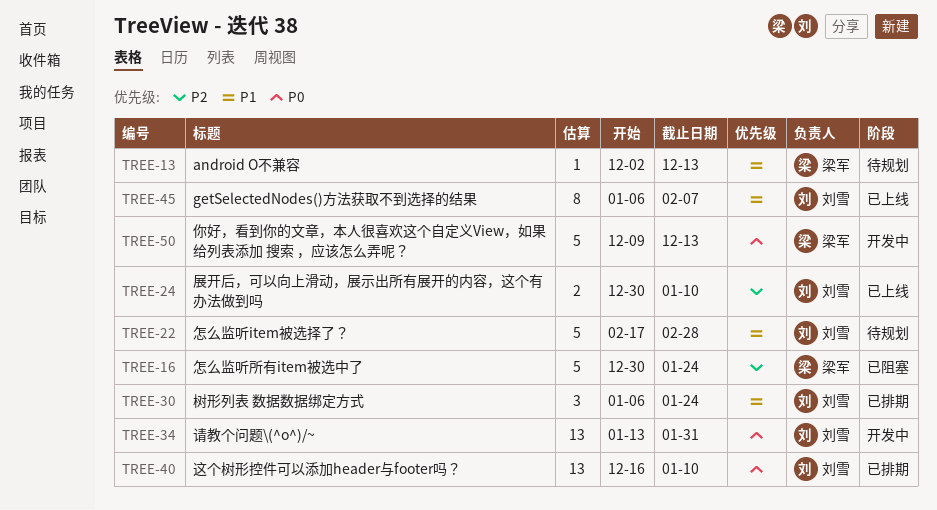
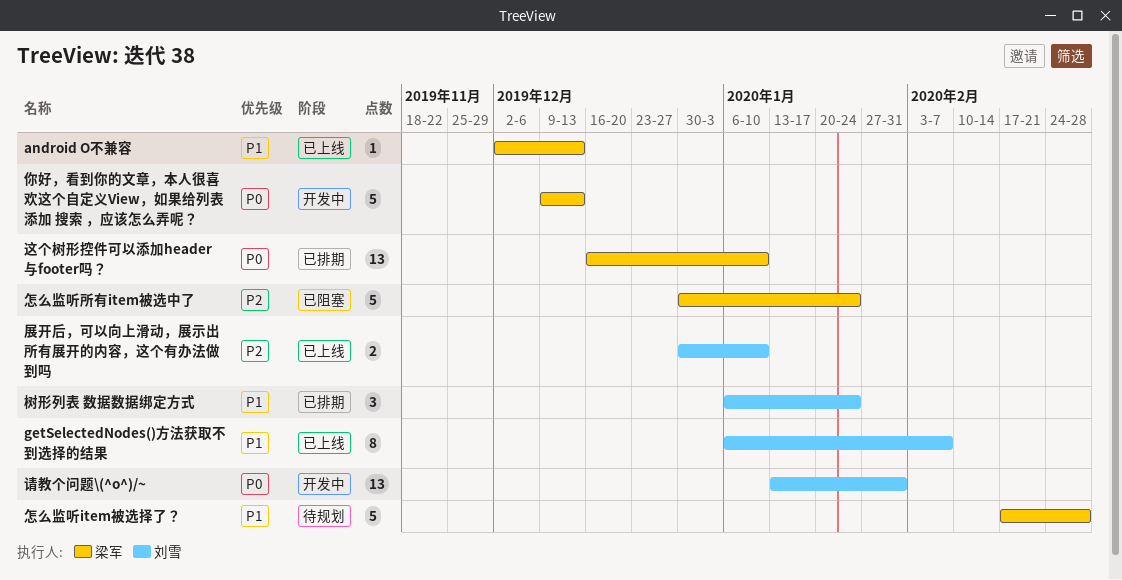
android O不兼容, status: 待规划 -> 已上线
怎么监听item被选择了？, owner: 刘雪 -> 梁军
这个树形控件可以添加header与footer吗？, owner: 刘雪 -> 梁军

